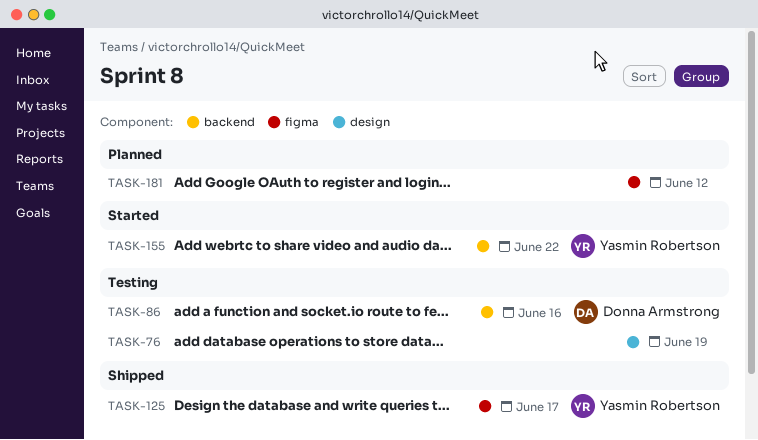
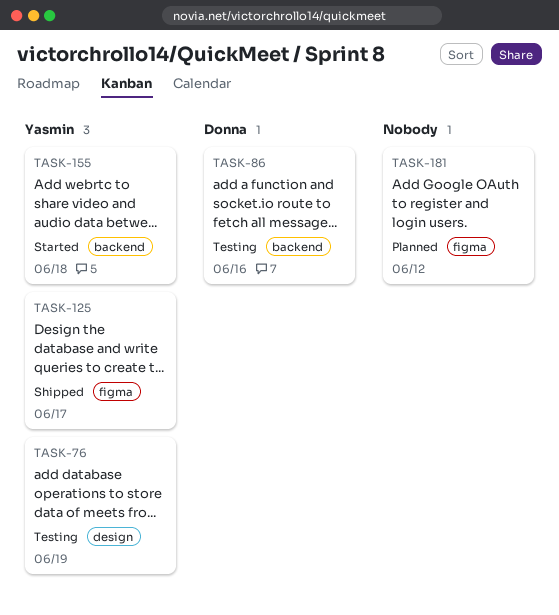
TASK-76, owner: none -> Yasmin Robertson
TASK-155, due: Jun 22 -> Jun 18

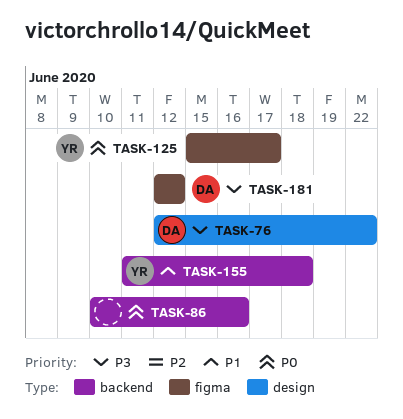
TASK-76, owner: Yasmin -> Donna
TASK-76, due: Jun 19 -> Jun 22
TASK-86, owner: Donna -> none
TASK-181, owner: none -> Donna

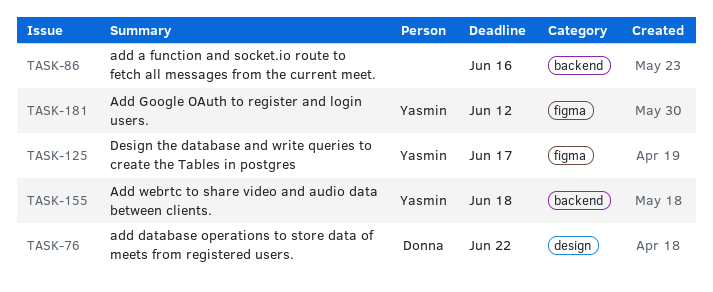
TASK-181, owner: Donna -> Yasmin

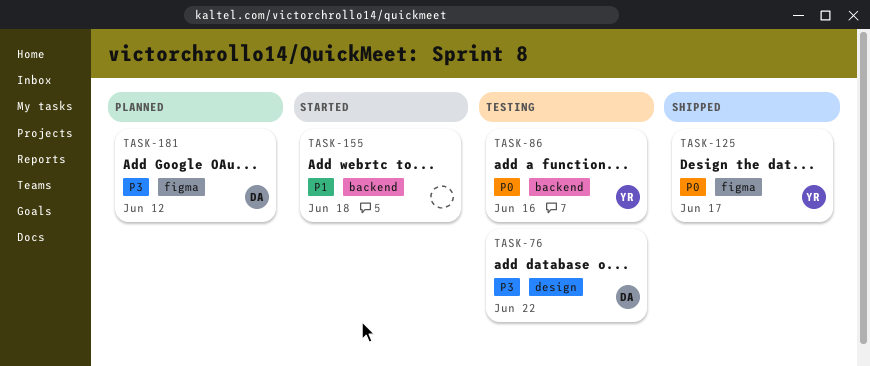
TASK-86, owner: none -> Yasmin
TASK-155, owner: Yasmin -> none
TASK-181, owner: Yasmin -> Donna

